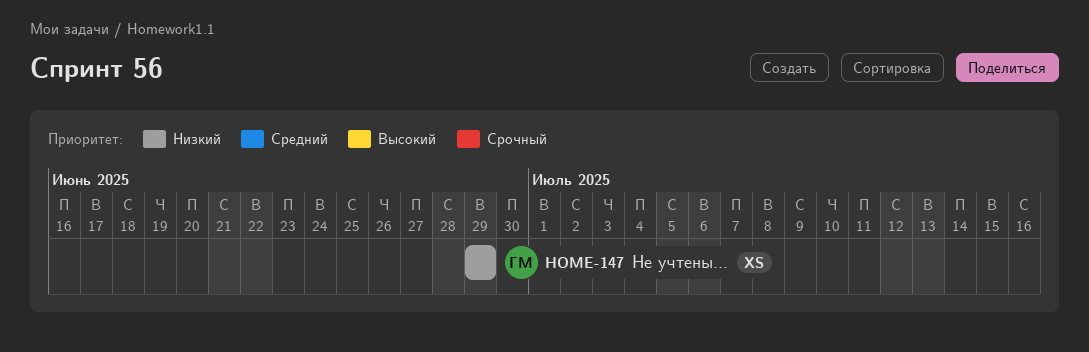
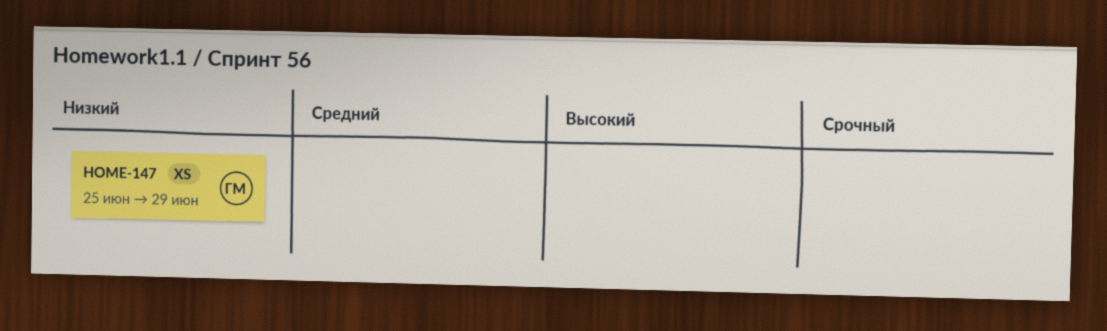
HOME-147, start: Jun 29 -> Jun 25

